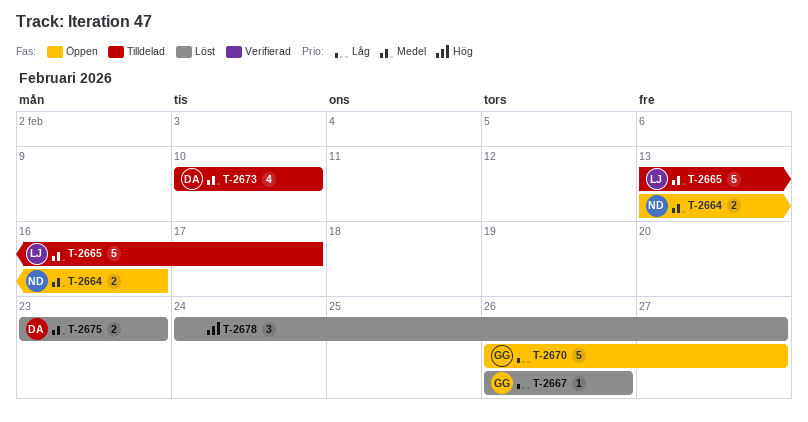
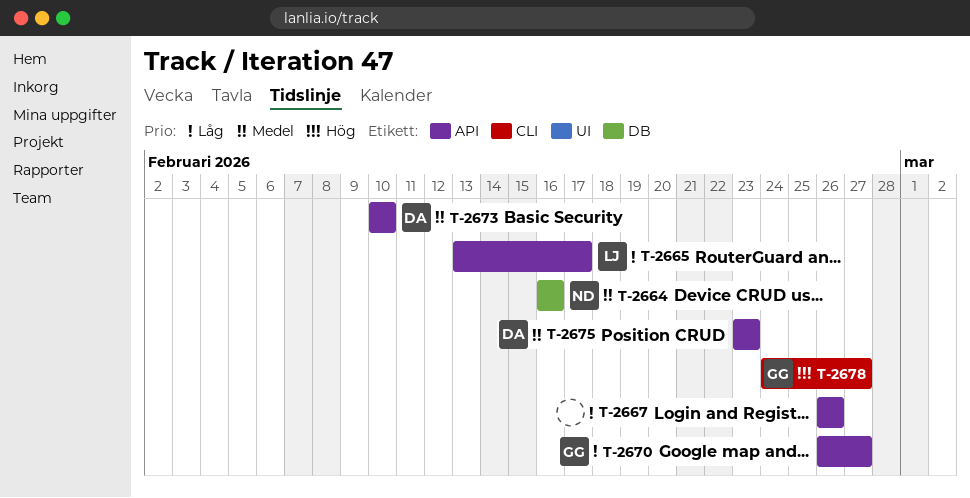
T-2664, start: Feb 13 -> Feb 16
T-2665, priority: Medel -> Låg
T-2667, owner: GG -> none
T-2678, owner: none -> GG

